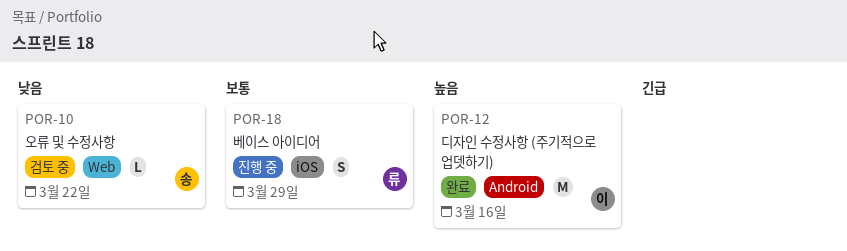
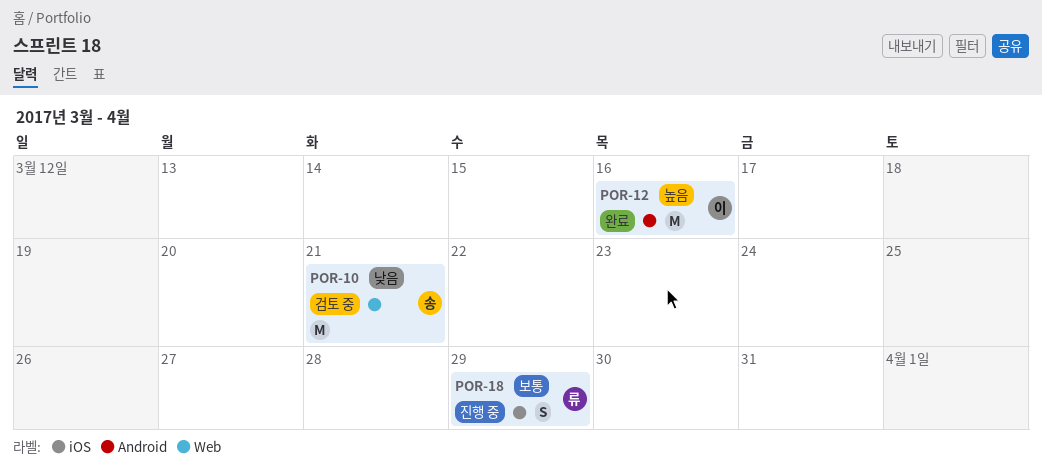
POR-10, estimate: L -> M
POR-10, due: Mar 22 -> Mar 21

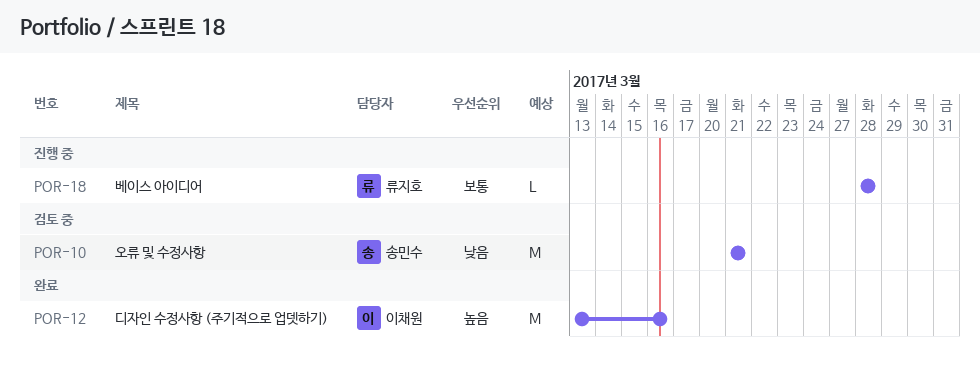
POR-18, estimate: S -> L
POR-18, due: Mar 29 -> Mar 28

